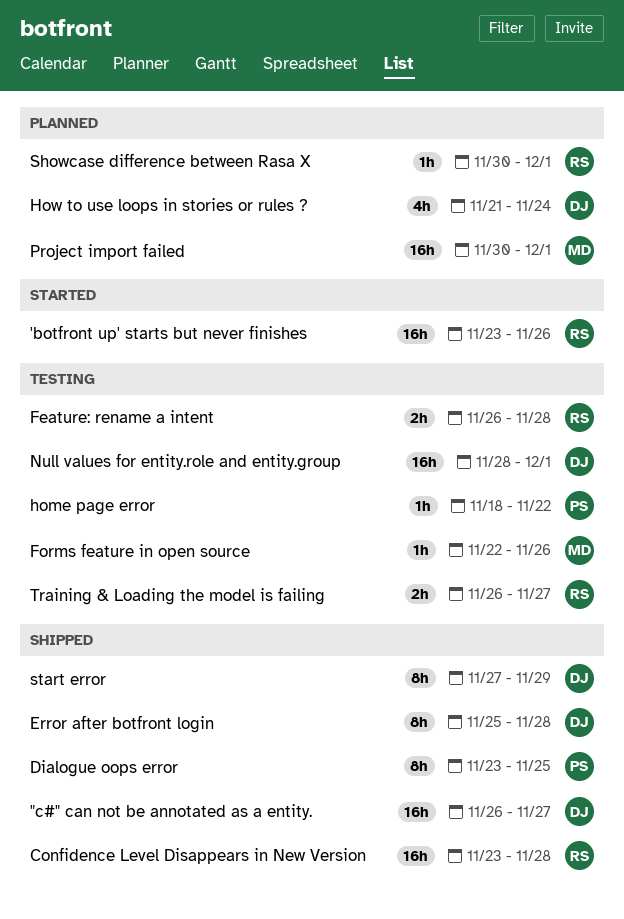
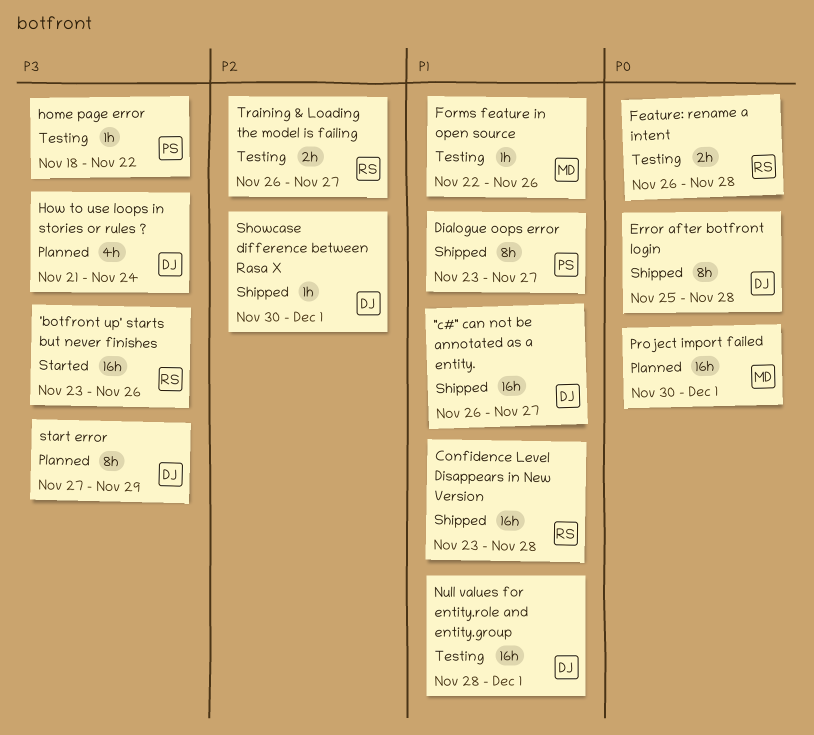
Dialogue oops error, due: Nov 25 -> Nov 27
Showcase difference between Rasa X, status: Planned -> Shipped
Showcase difference between Rasa X, owner: RS -> DJ
start error, status: Shipped -> Planned

